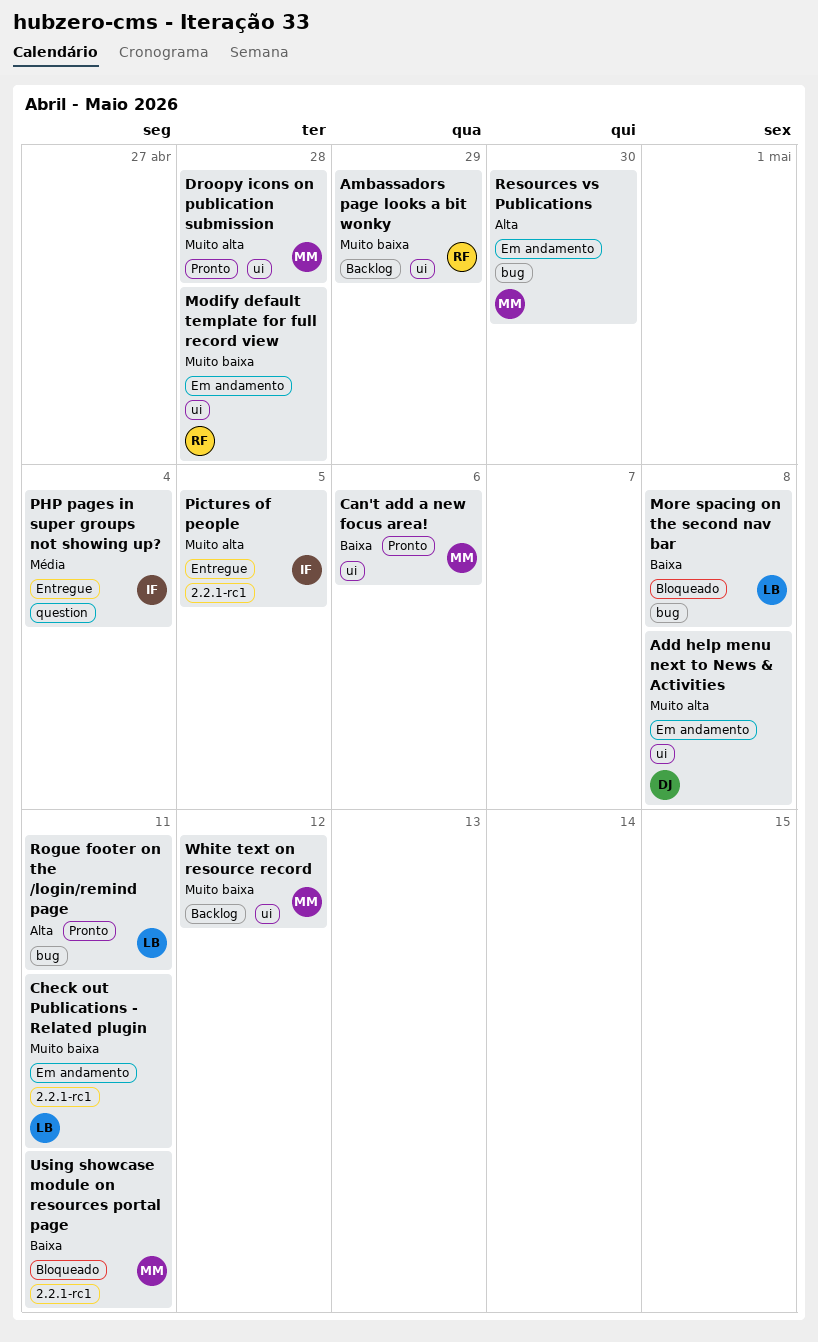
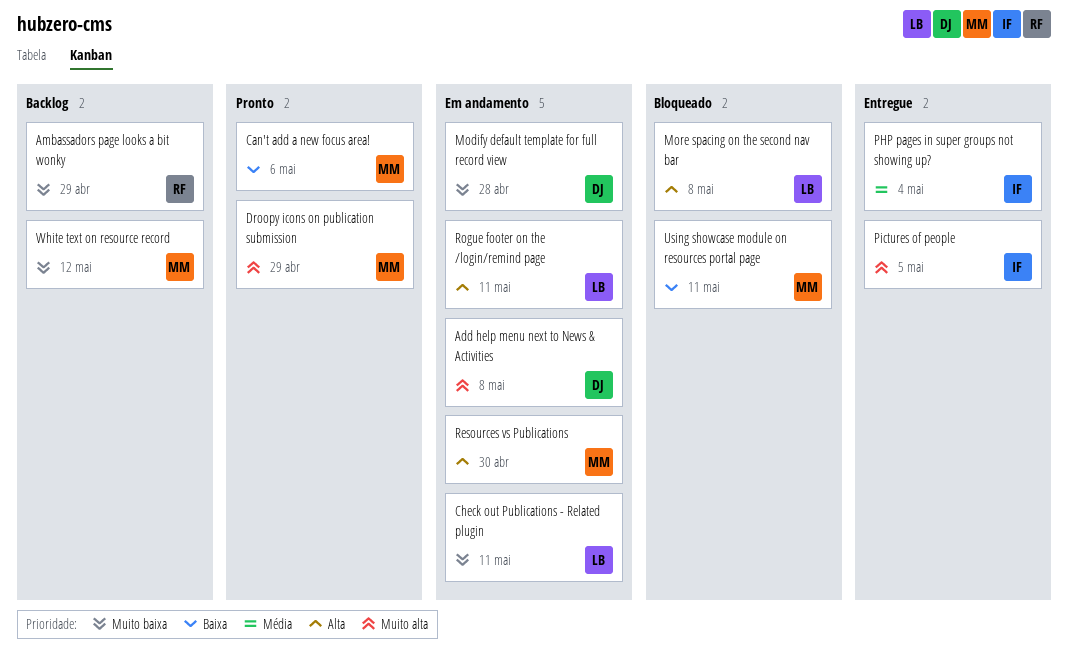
Droopy icons on publication submission, due: Apr 28 -> Apr 29
Modify default template for full record view, owner: RF -> DJ
More spacing on the second nav bar, priority: Baixa -> Alta
Rogue footer on the /login/remind page, status: Pronto -> Em andamento

